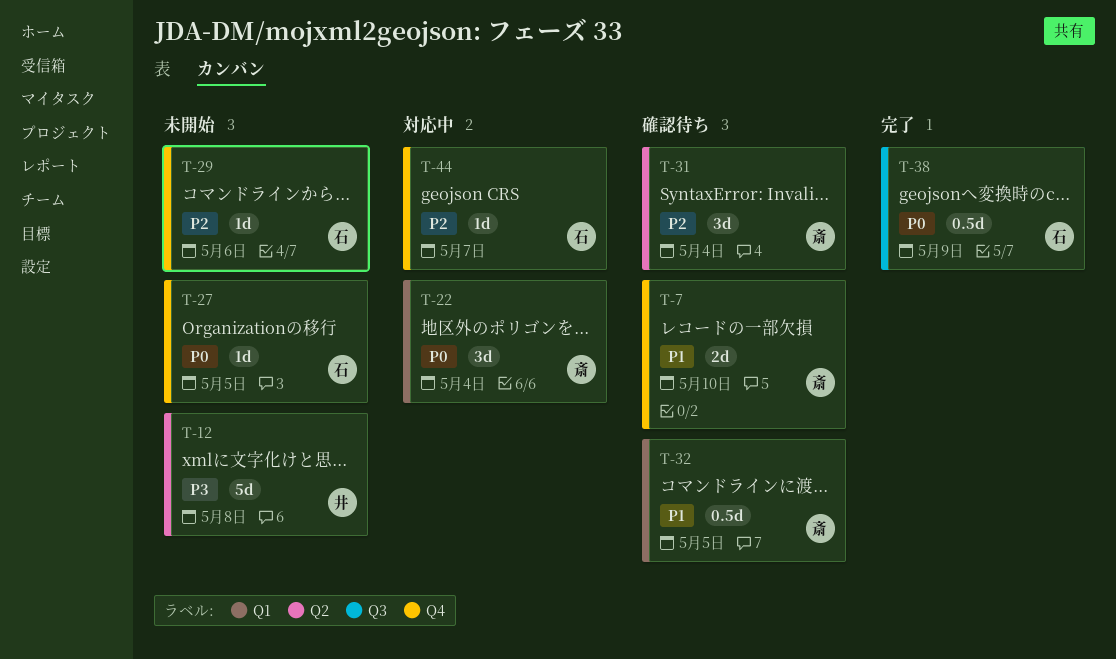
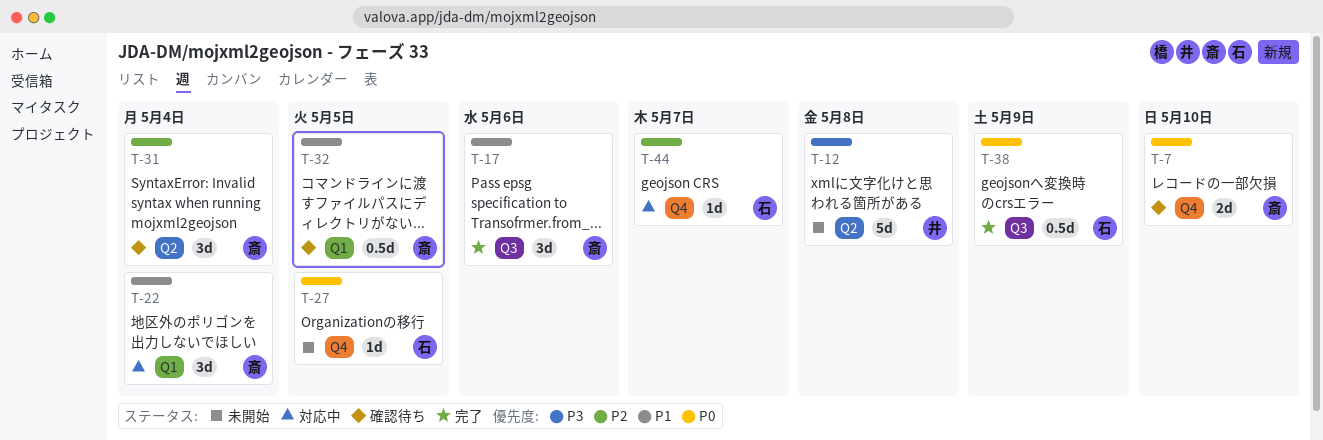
T-7, priority: P1 -> P0
T-17: none -> present
T-22, priority: P0 -> P1
T-29: present -> none

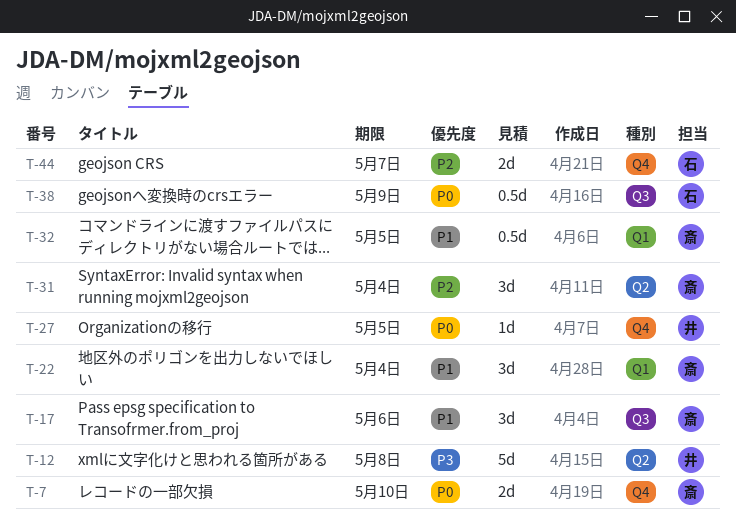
T-27, owner: 石 -> 井
T-44, estimate: 1d -> 2d

